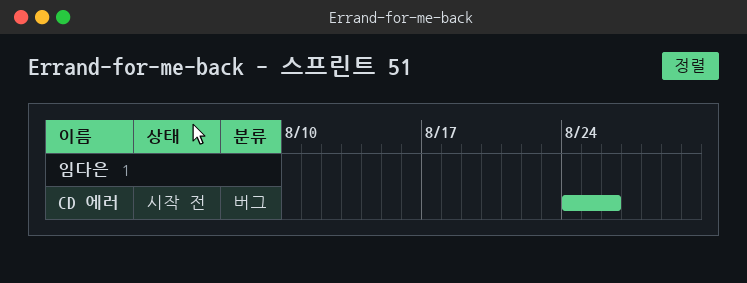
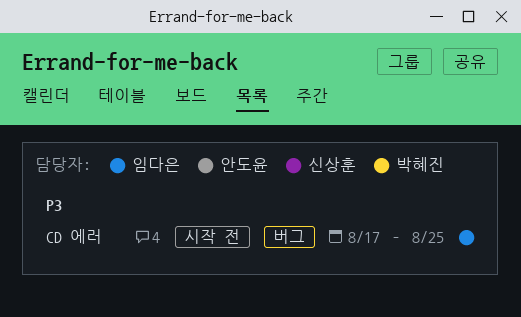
CD 에러, start: Aug 24 -> Aug 17
CD 에러, due: Aug 26 -> Aug 25

